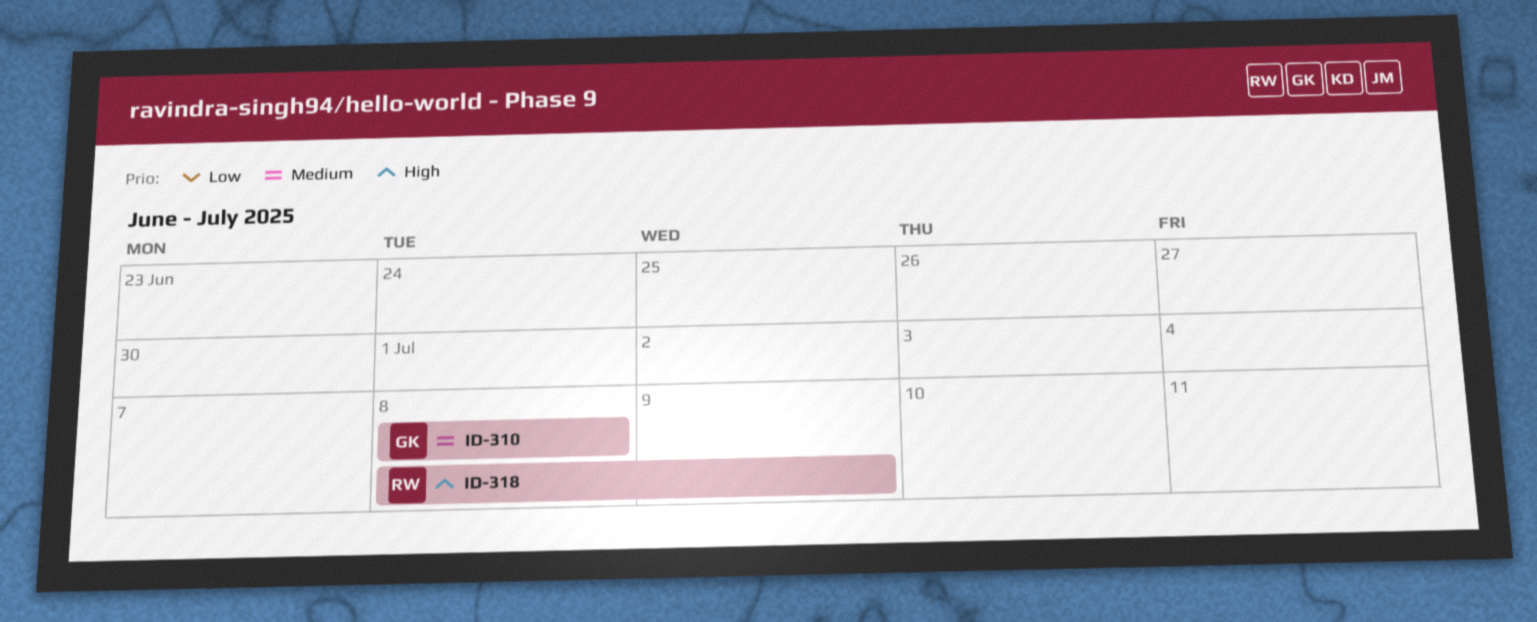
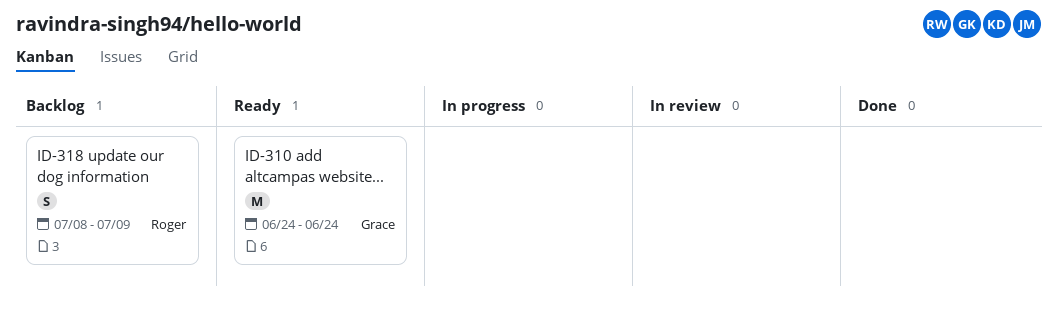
ID-310, start: Jul 8 -> Jun 24
ID-310, due: Jul 8 -> Jun 24

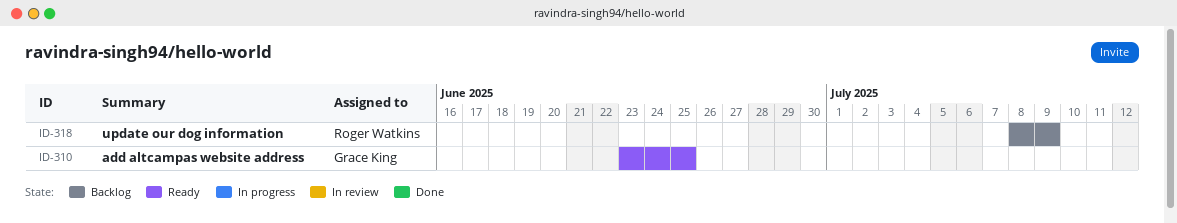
ID-310, start: Jun 24 -> Jun 23
ID-310, due: Jun 24 -> Jun 25

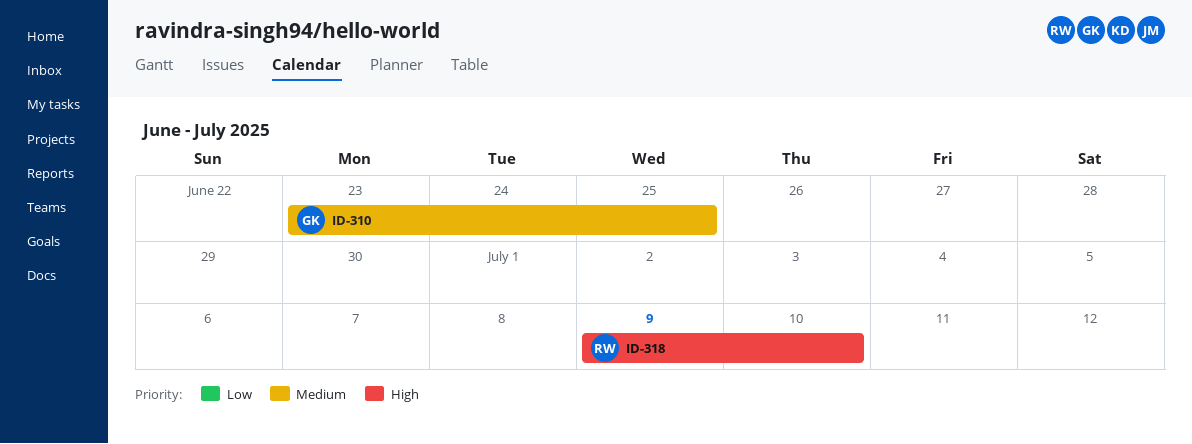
ID-318, start: Jul 8 -> Jul 9
ID-318, due: Jul 9 -> Jul 10

